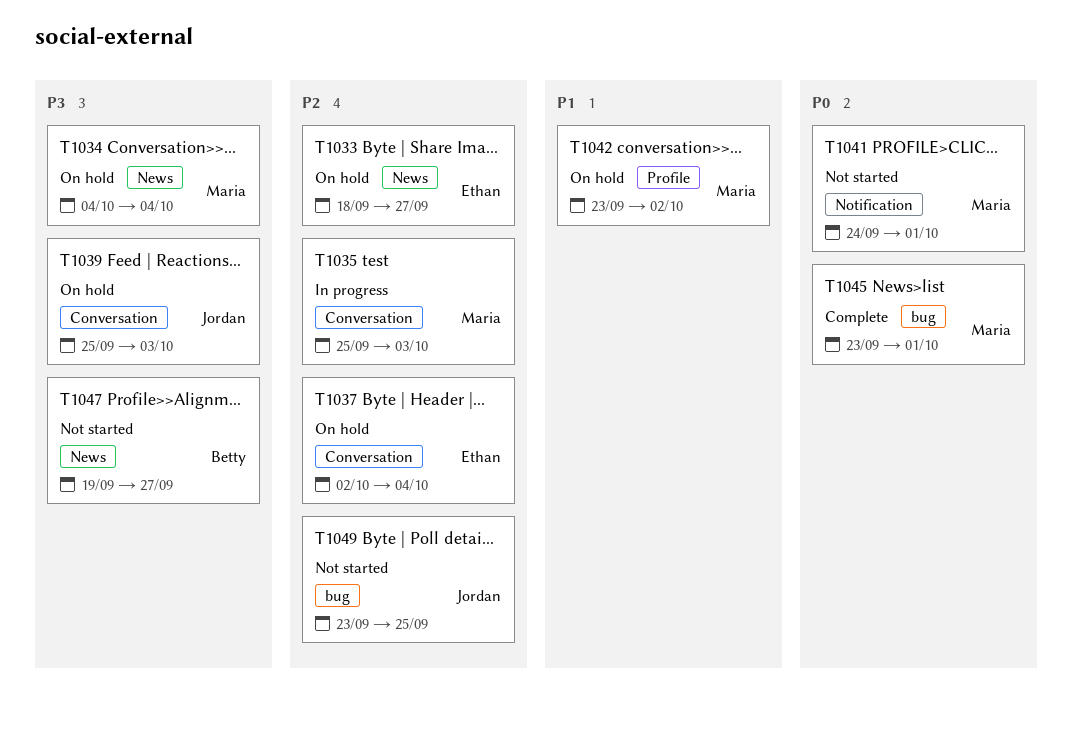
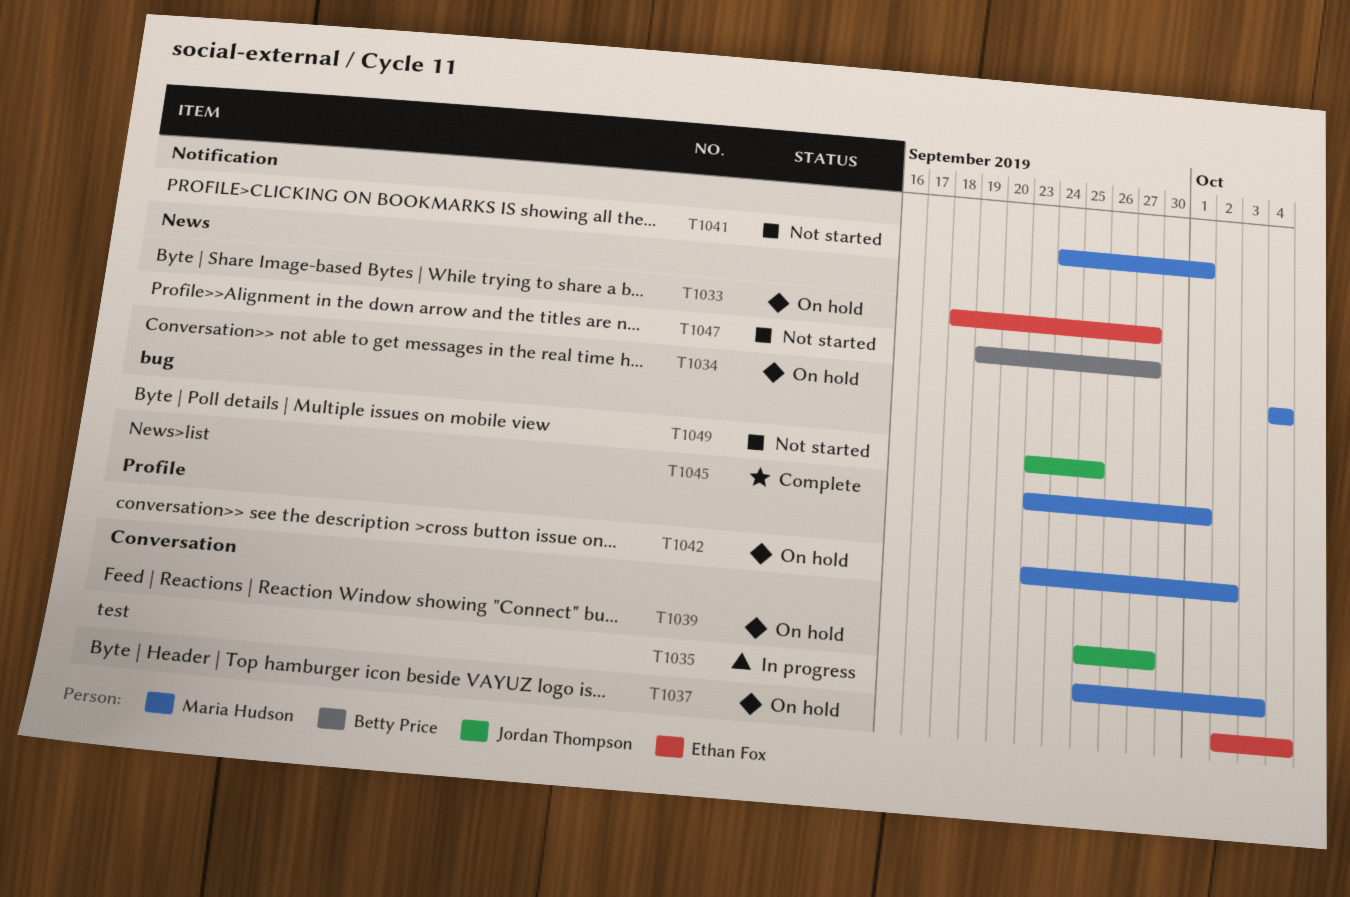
T1039, due: Oct 3 -> Sep 27

